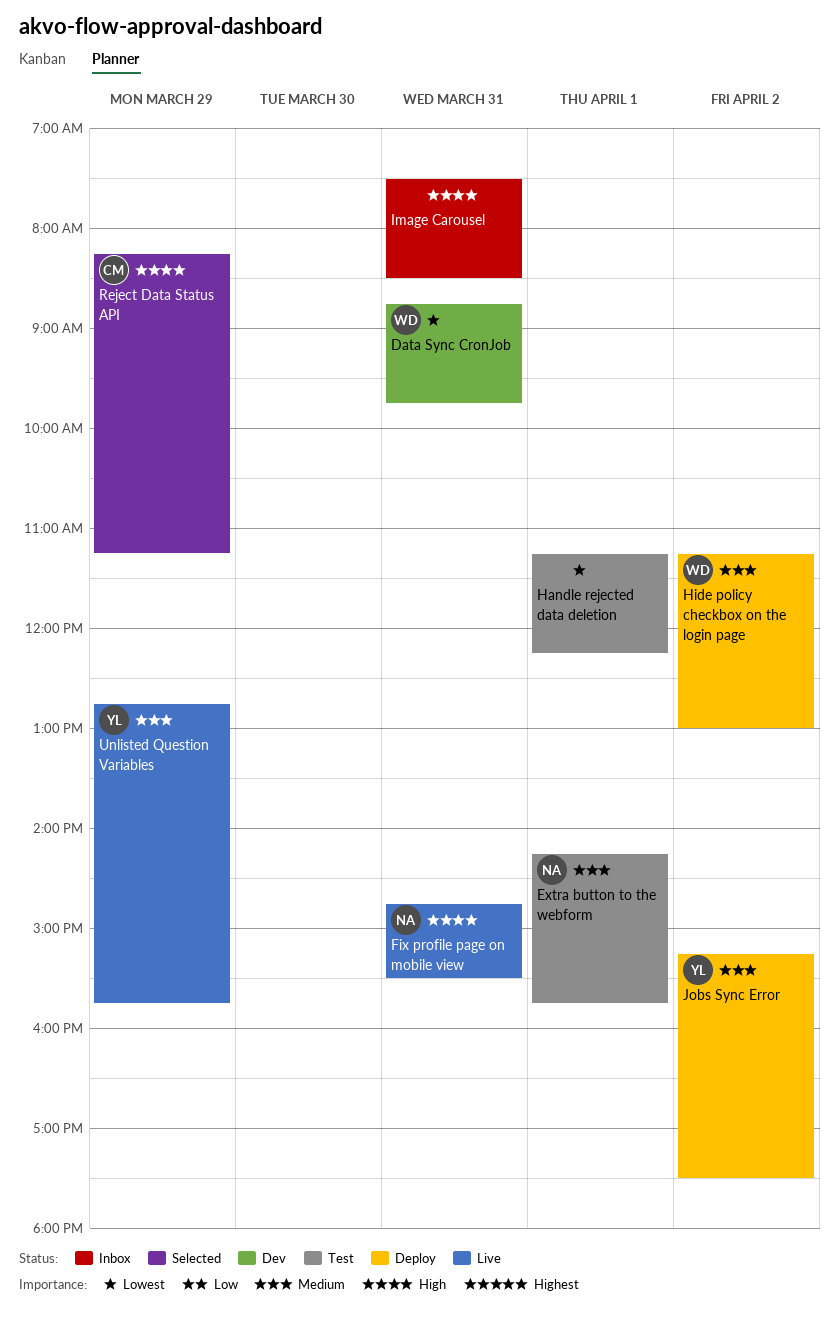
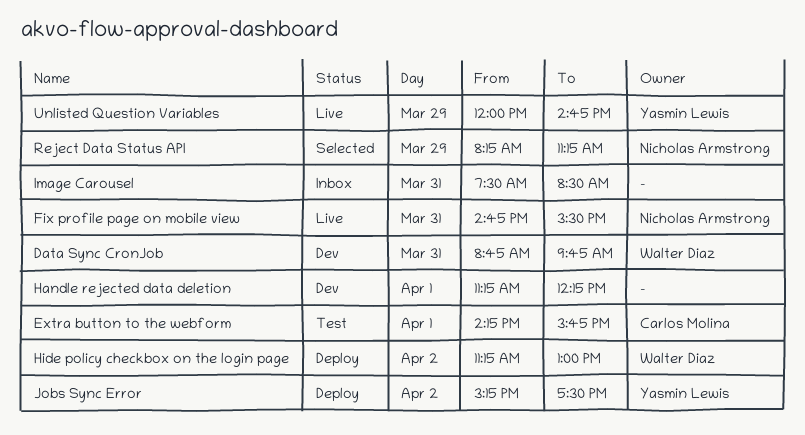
Extra button to the webform, owner: Nicholas Armstrong -> Carlos Molina
Handle rejected data deletion, status: Test -> Dev
Reject Data Status API, owner: Carlos Molina -> Nicholas Armstrong
Unlisted Question Variables, begins: 12:45 -> 12:00
Unlisted Question Variables, ends: 15:45 -> 14:45

